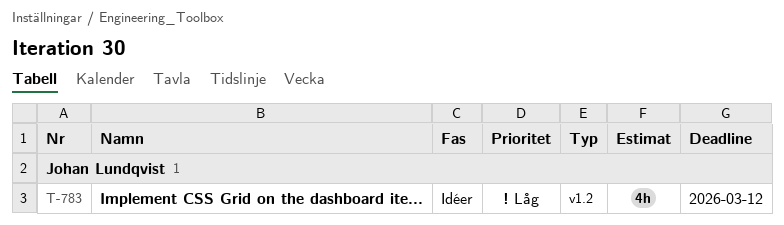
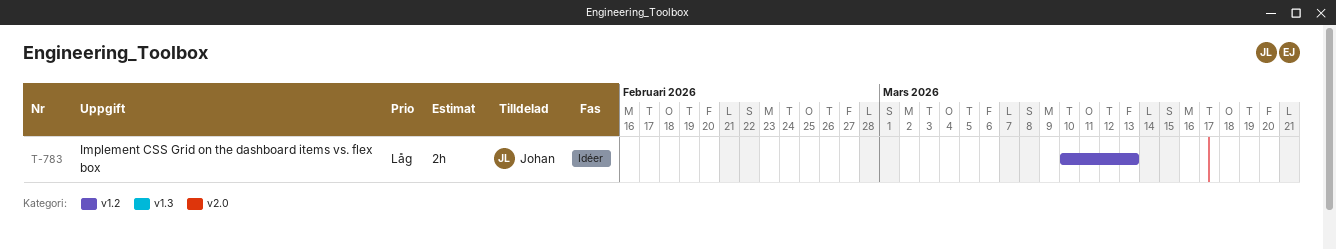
T-783, estimate: 4h -> 2h
T-783, due: Mar 12 -> Mar 13

